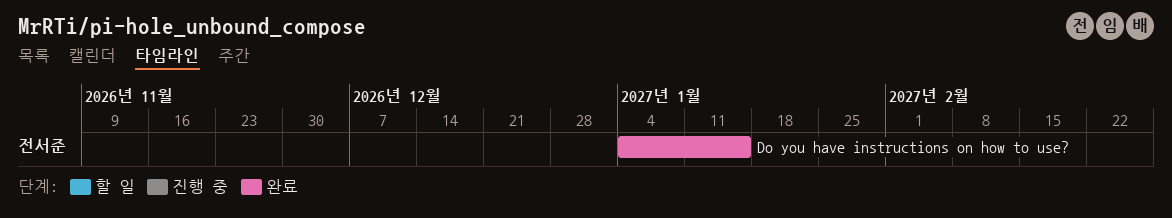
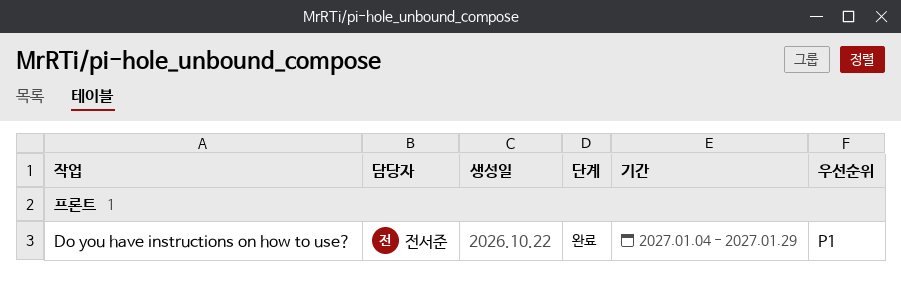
Do you have instructions on how to use?, due: Jan 15 -> Jan 29

